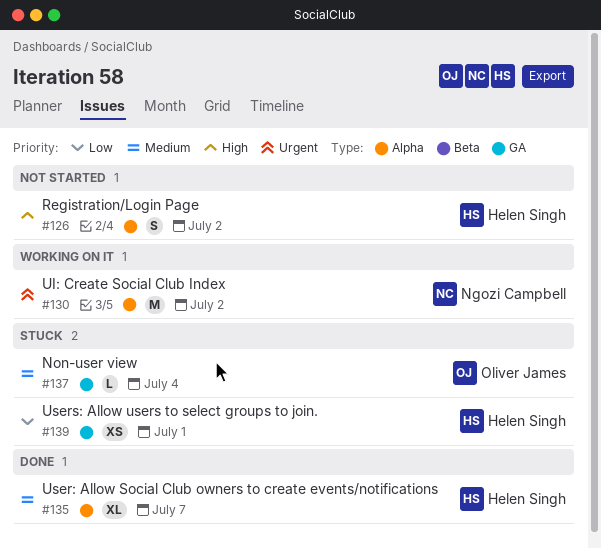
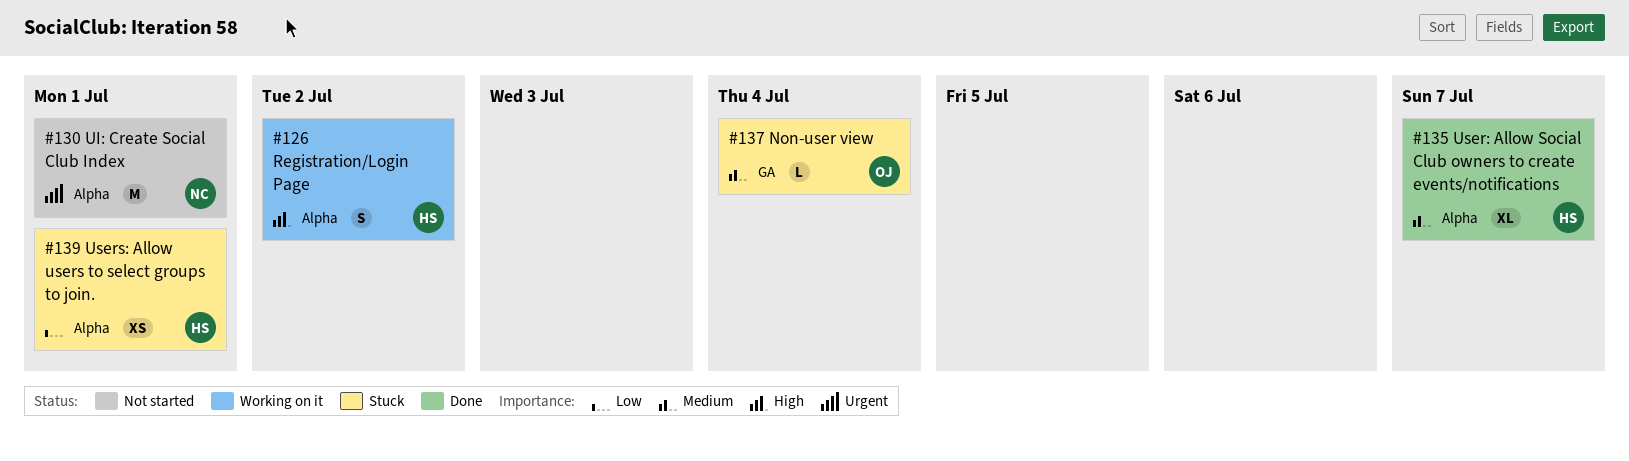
#126, status: Not started -> Working on it
#130, status: Working on it -> Not started
#130, due: Jul 2 -> Jul 1
#139, label: GA -> Alpha

